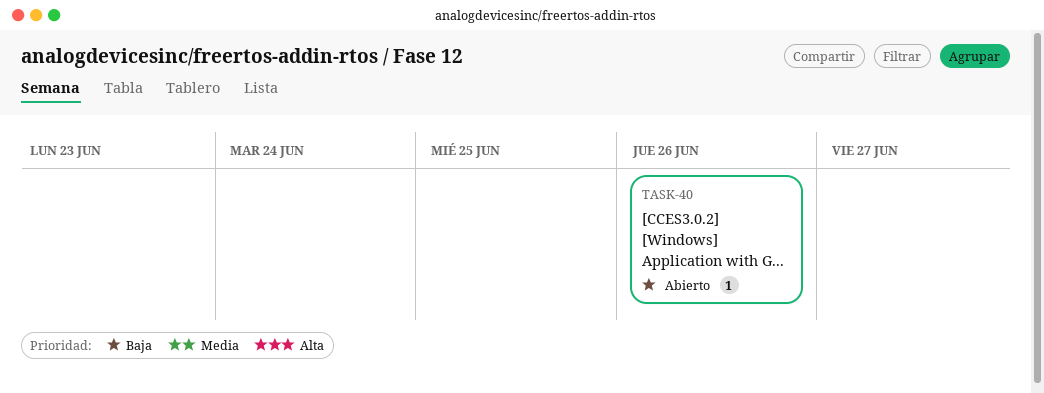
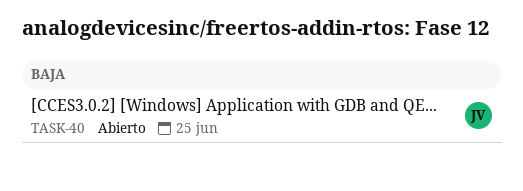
TASK-40, due: Jun 26 -> Jun 25

